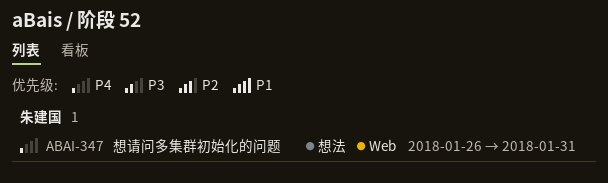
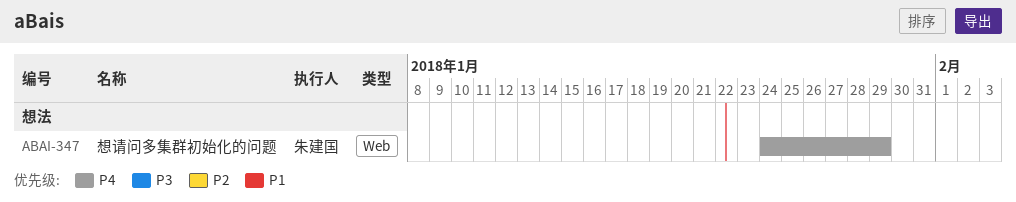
ABAI-347, start: Jan 26 -> Jan 24
ABAI-347, due: Jan 31 -> Jan 29

